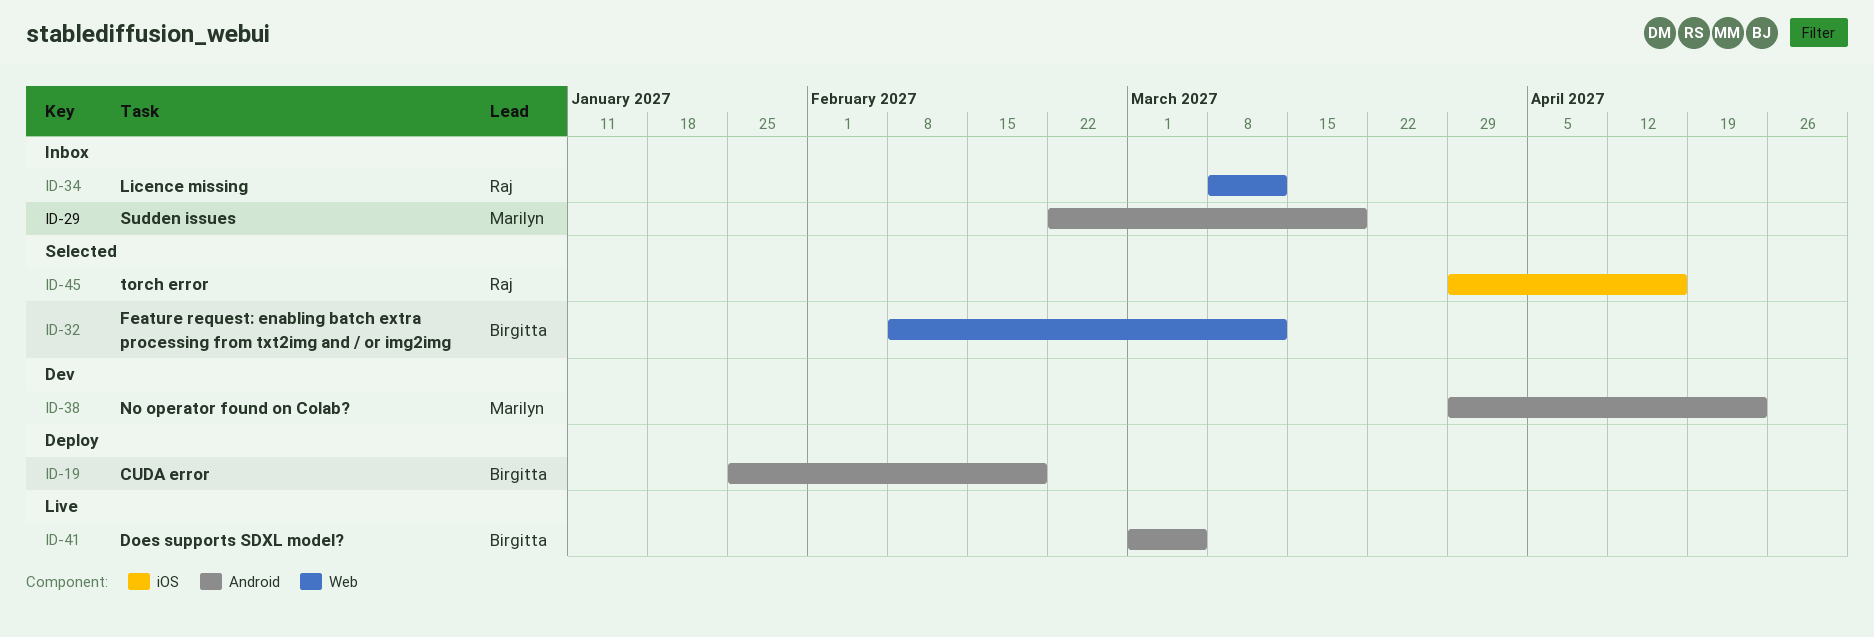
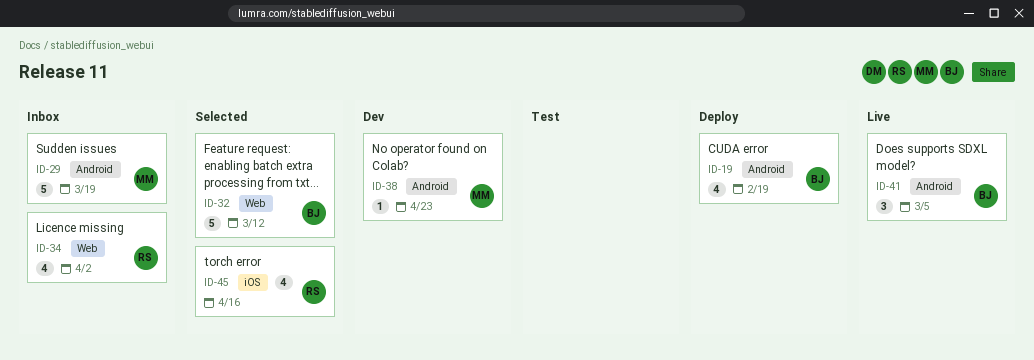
ID-34, due: Mar 12 -> Apr 2

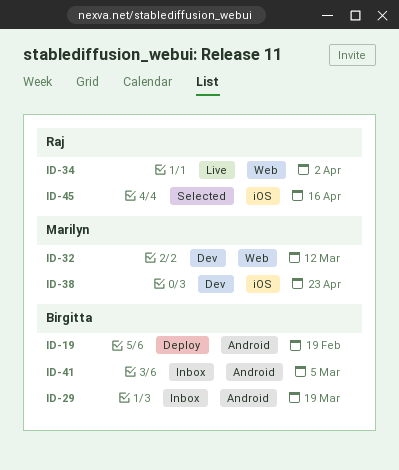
ID-29, owner: Marilyn -> Birgitta
ID-32, status: Selected -> Dev
ID-32, owner: Birgitta -> Marilyn
ID-34, status: Inbox -> Live
ID-38, label: Android -> iOS
ID-41, status: Live -> Inbox

